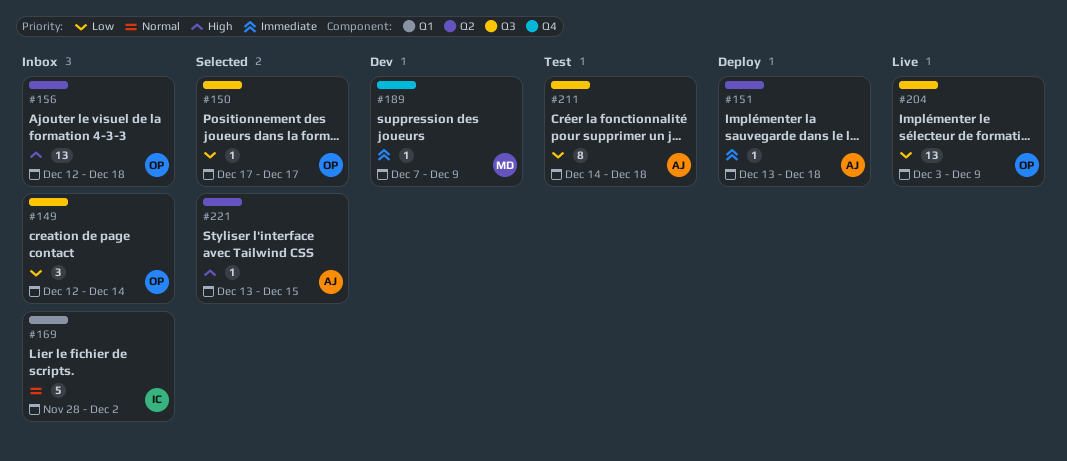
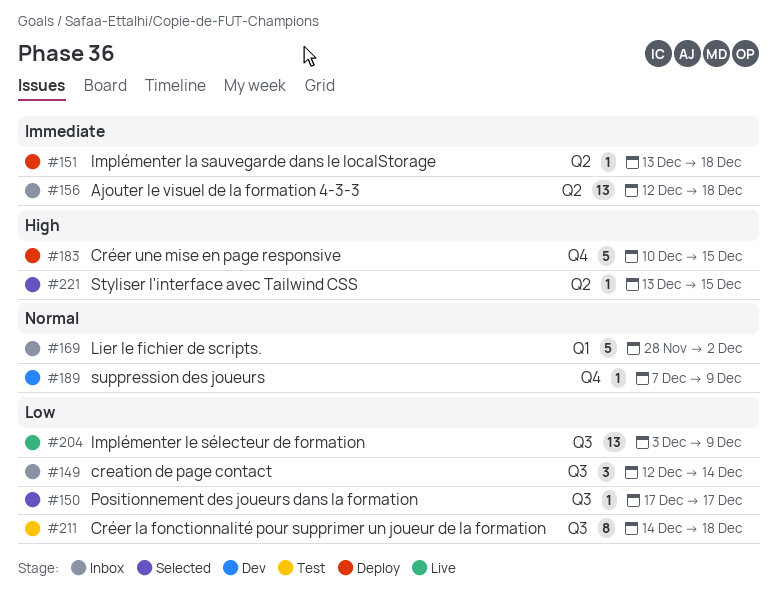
#156, priority: High -> Immediate
#183: none -> present
#189, priority: Immediate -> Normal

